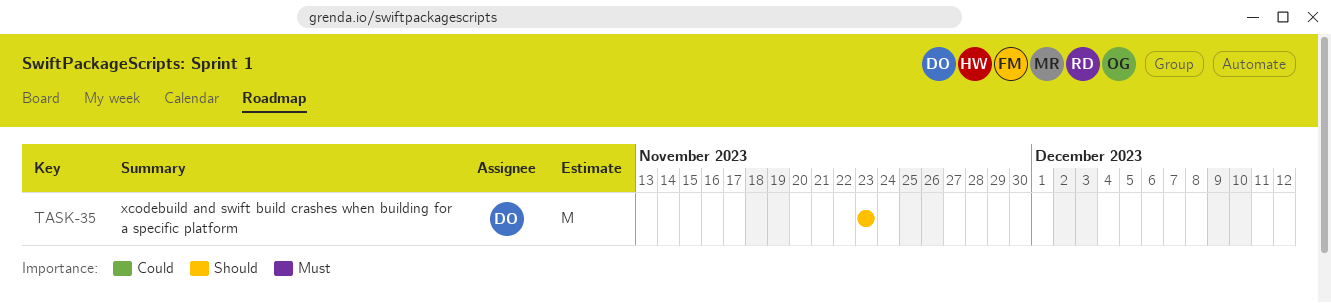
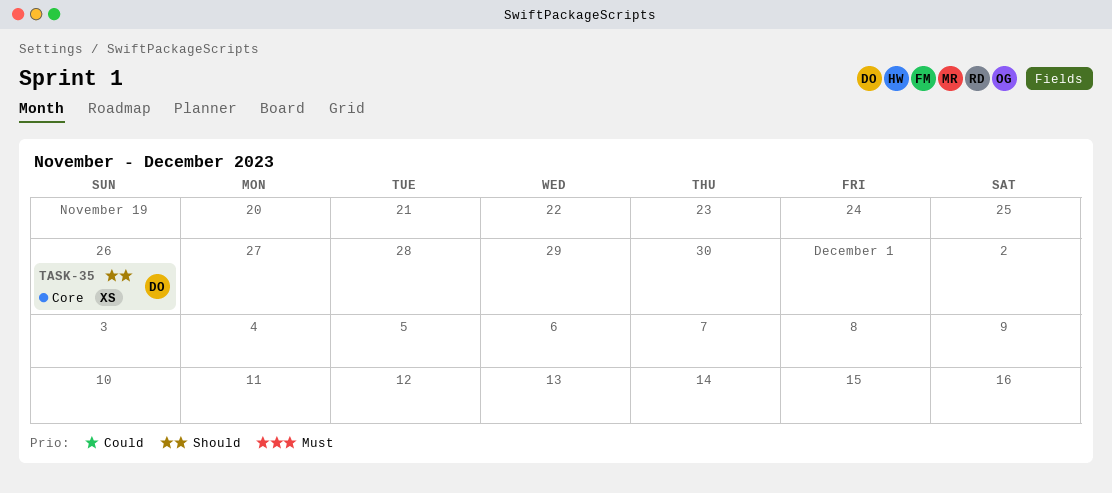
TASK-35, estimate: M -> XS
TASK-35, due: Nov 23 -> Nov 26

